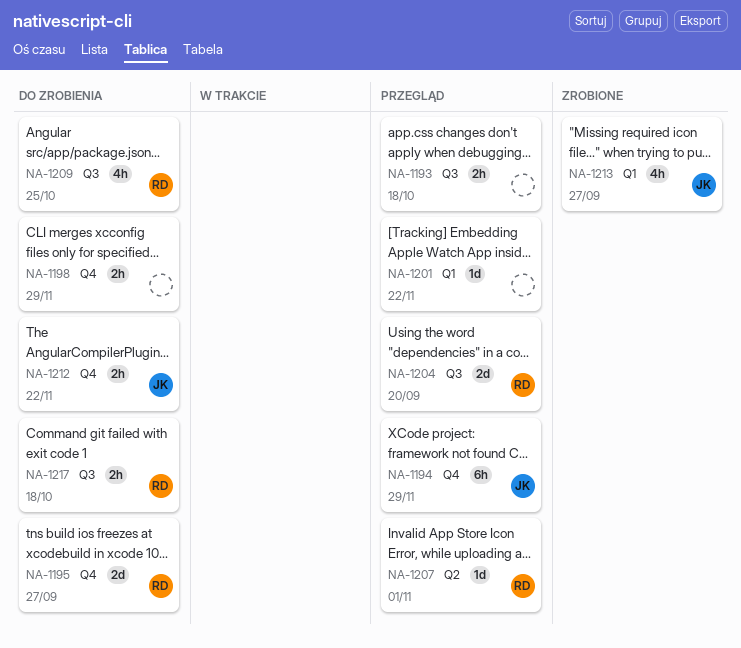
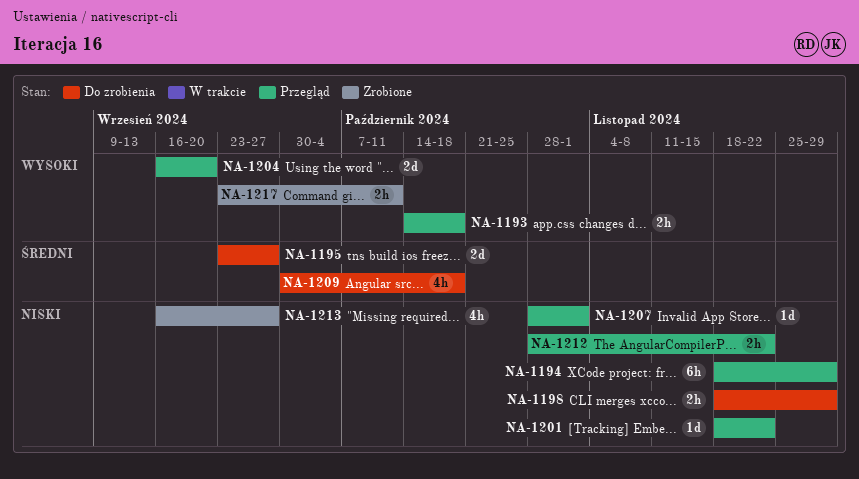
NA-1209, due: Oct 25 -> Oct 18
NA-1212, status: Do zrobienia -> Przegląd
NA-1217, status: Do zrobienia -> Zrobione
NA-1217, due: Oct 18 -> Oct 11

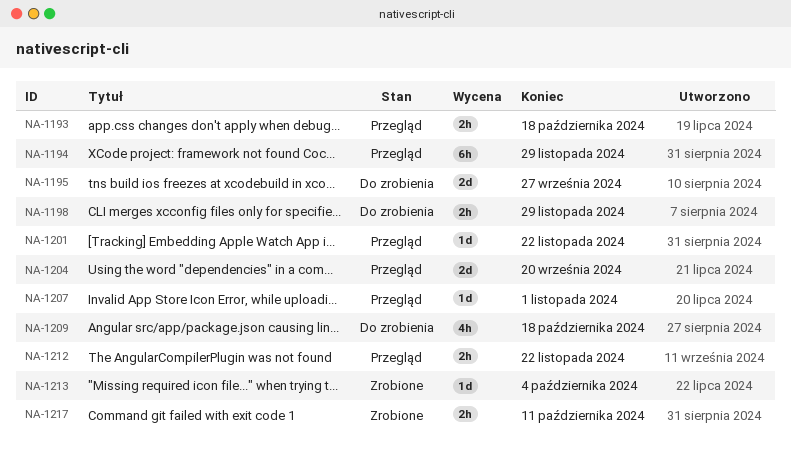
NA-1213, estimate: 4h -> 1d
NA-1213, due: Sep 27 -> Oct 4

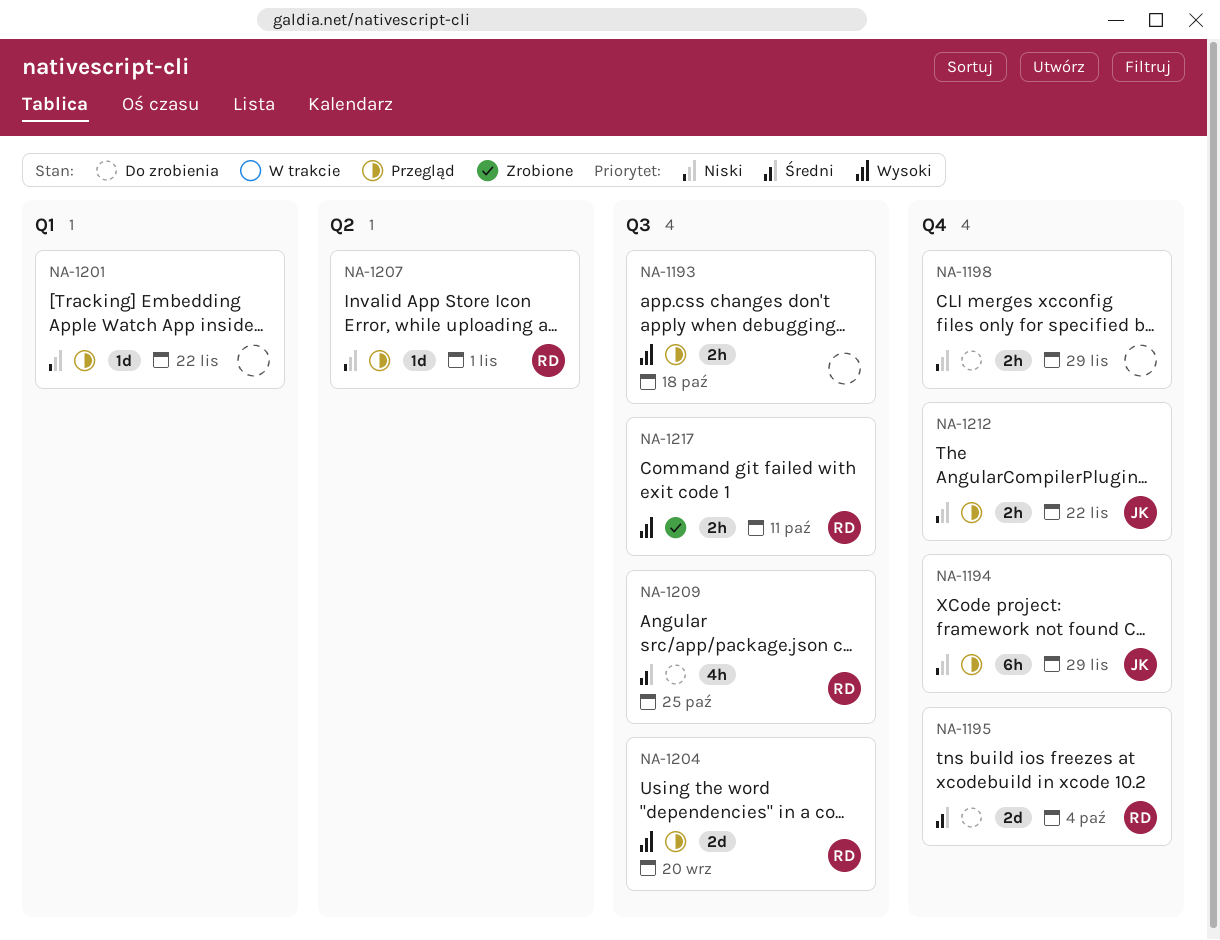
NA-1195, due: Sep 27 -> Oct 4
NA-1209, due: Oct 18 -> Oct 25
NA-1213: present -> none

